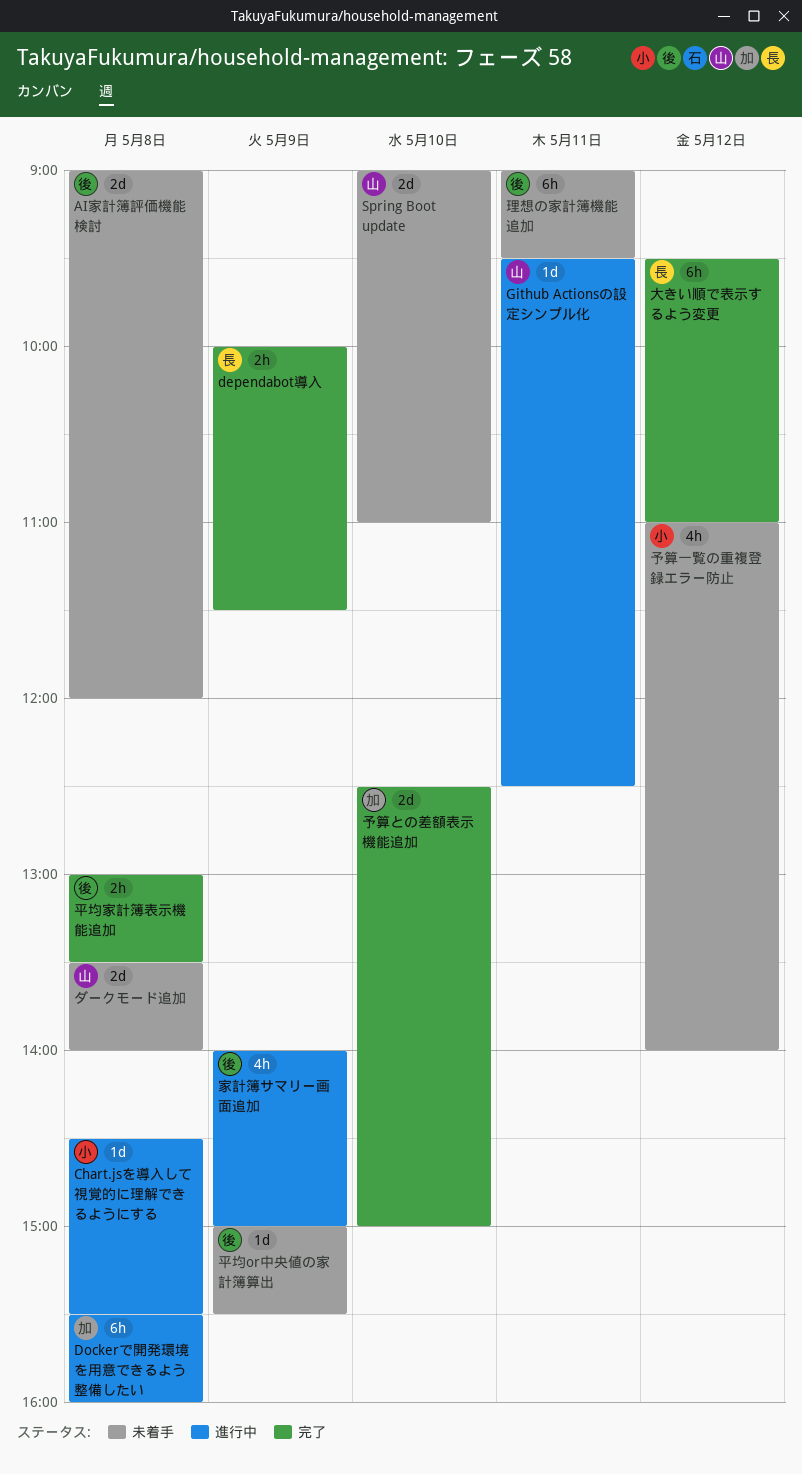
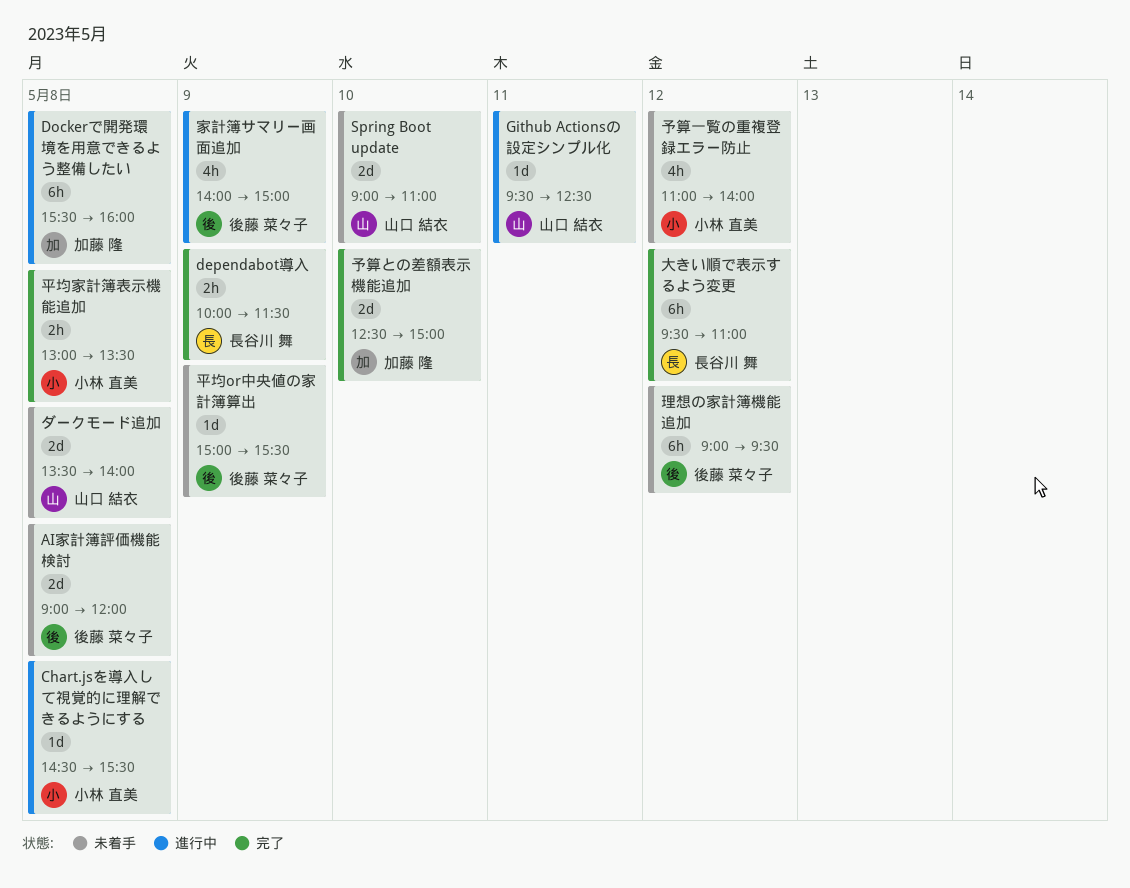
平均家計簿表示機能追加, owner: 後藤 菜々子 -> 小林 直美
理想の家計簿機能追加, day: May 11 -> May 12

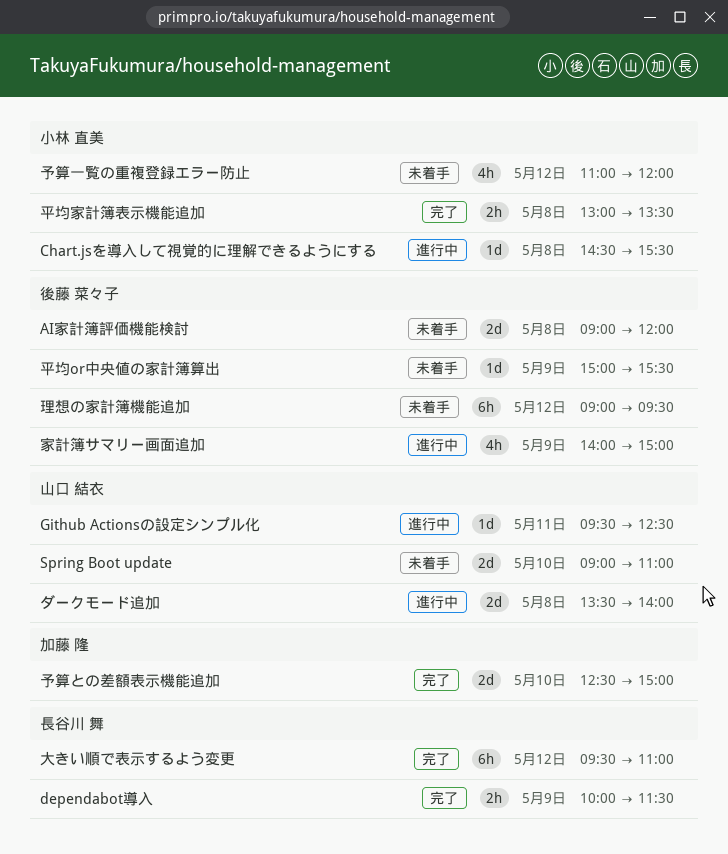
Dockerで開発環境を用意できるよう整備したい: present -> none
ダークモード追加, status: 未着手 -> 進行中
予算一覧の重複登録エラー防止, ends: 14:00 -> 12:00

